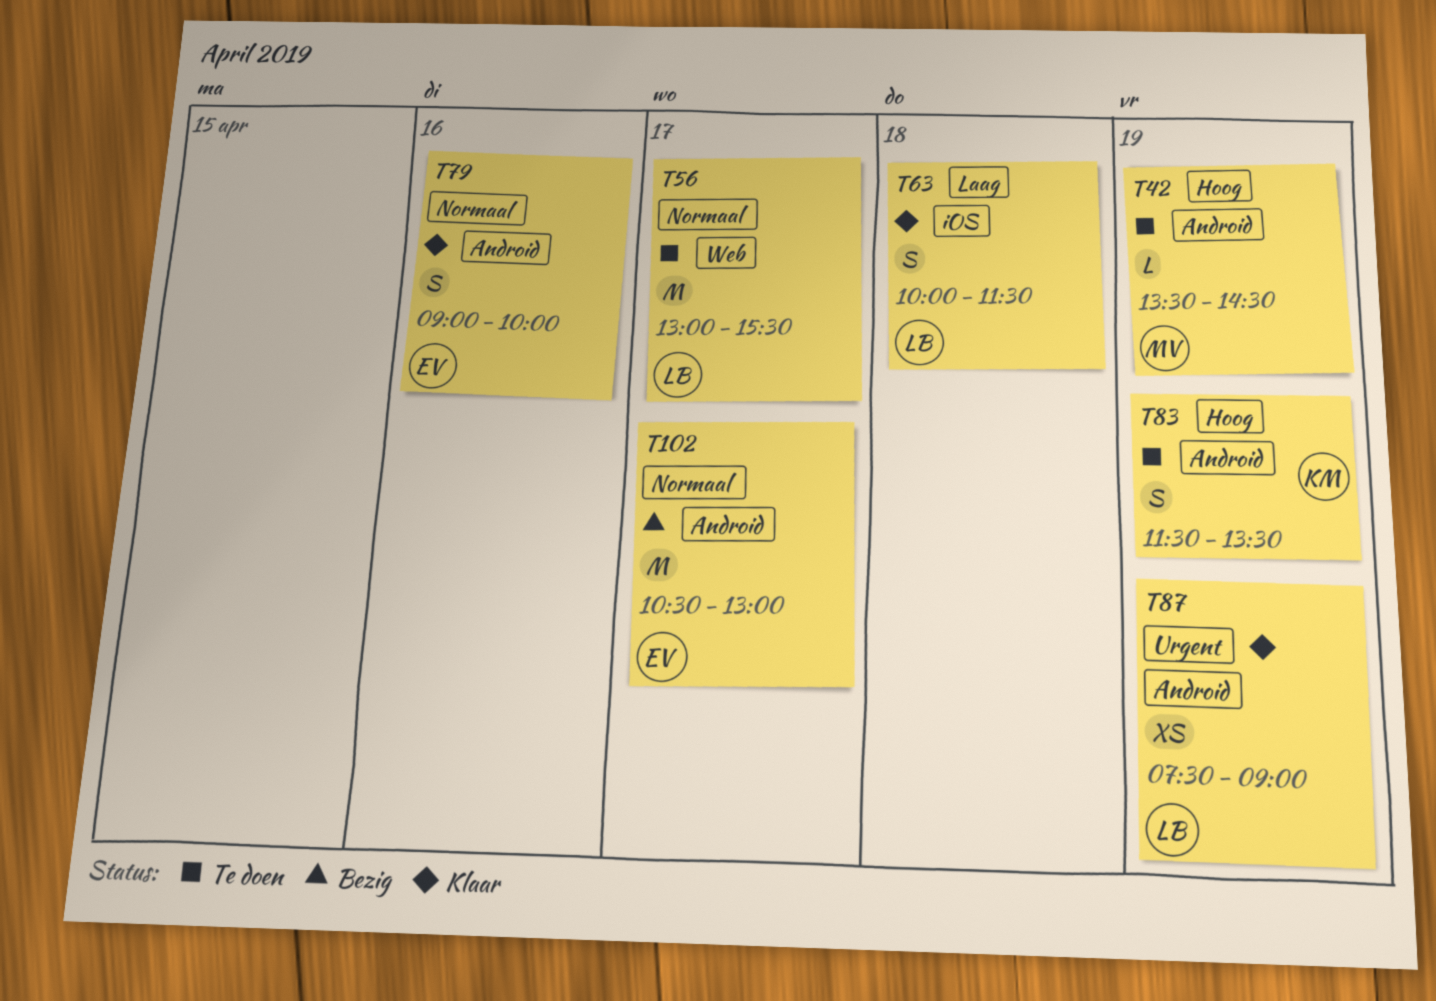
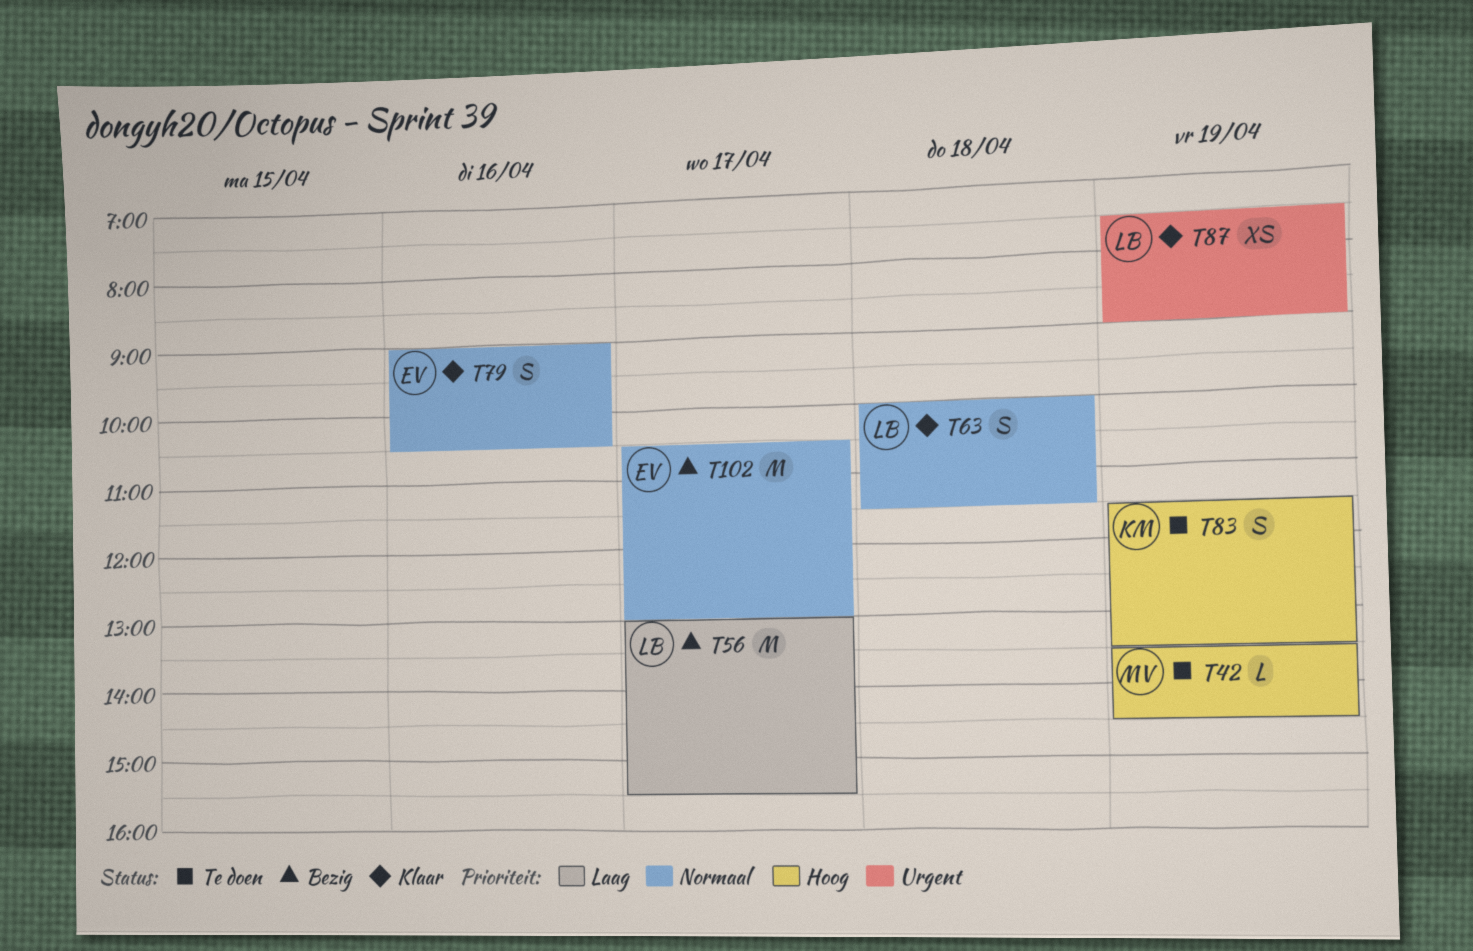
T56, status: Te doen -> Bezig
T56, priority: Normaal -> Laag
T63, priority: Laag -> Normaal
T79, ends: 10:00 -> 10:30

